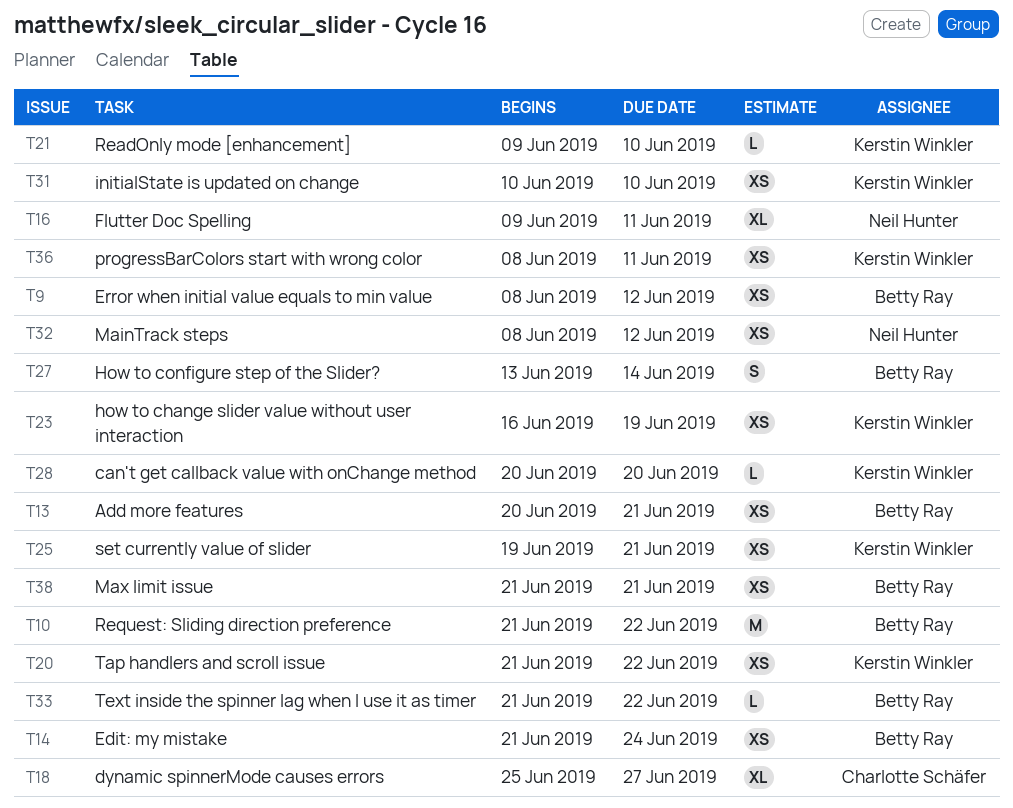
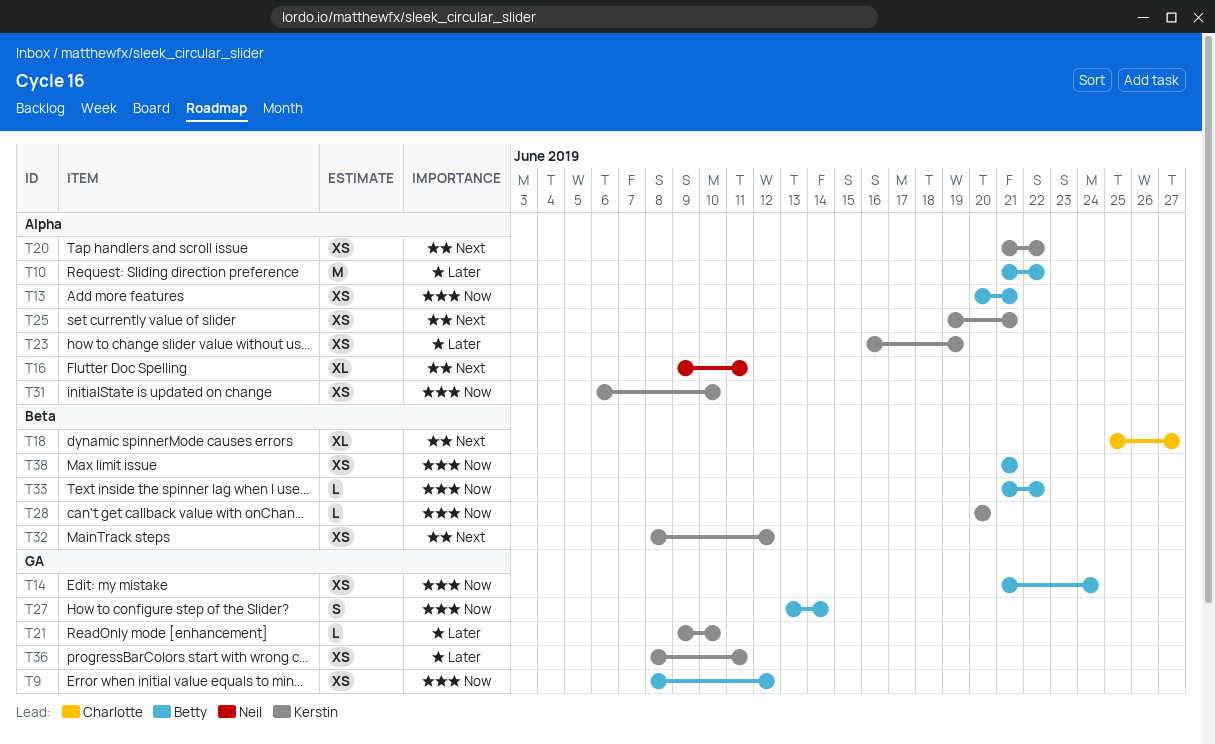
T31, start: Jun 10 -> Jun 6
T32, owner: Neil Hunter -> Kerstin Winkler

